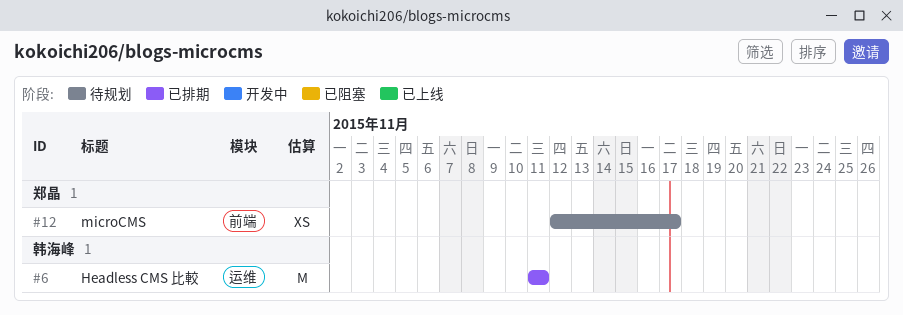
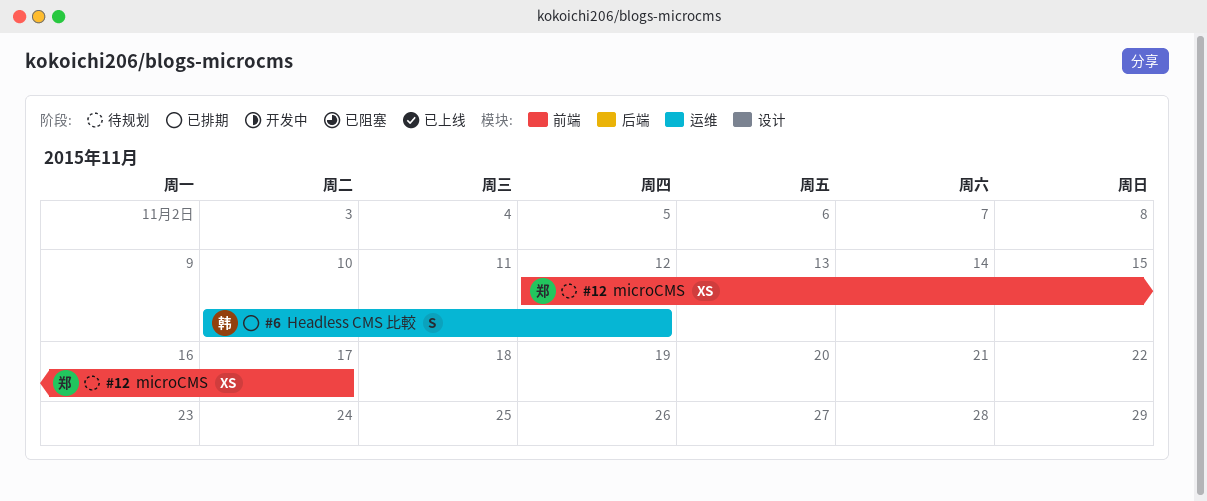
#6, estimate: M -> S
#6, start: Nov 11 -> Nov 10
#6, due: Nov 11 -> Nov 12

